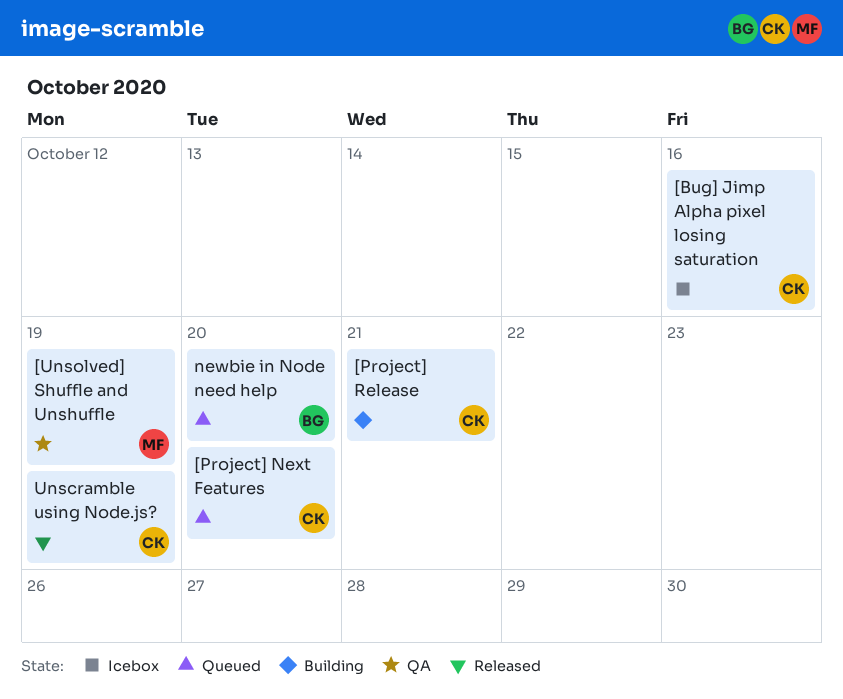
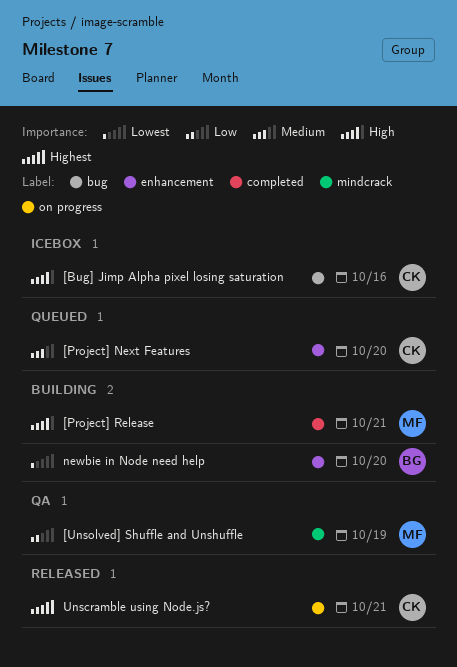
[Project] Release, owner: CK -> MF
newbie in Node need help, status: Queued -> Building
Unscramble using Node.js?, due: Oct 19 -> Oct 21

